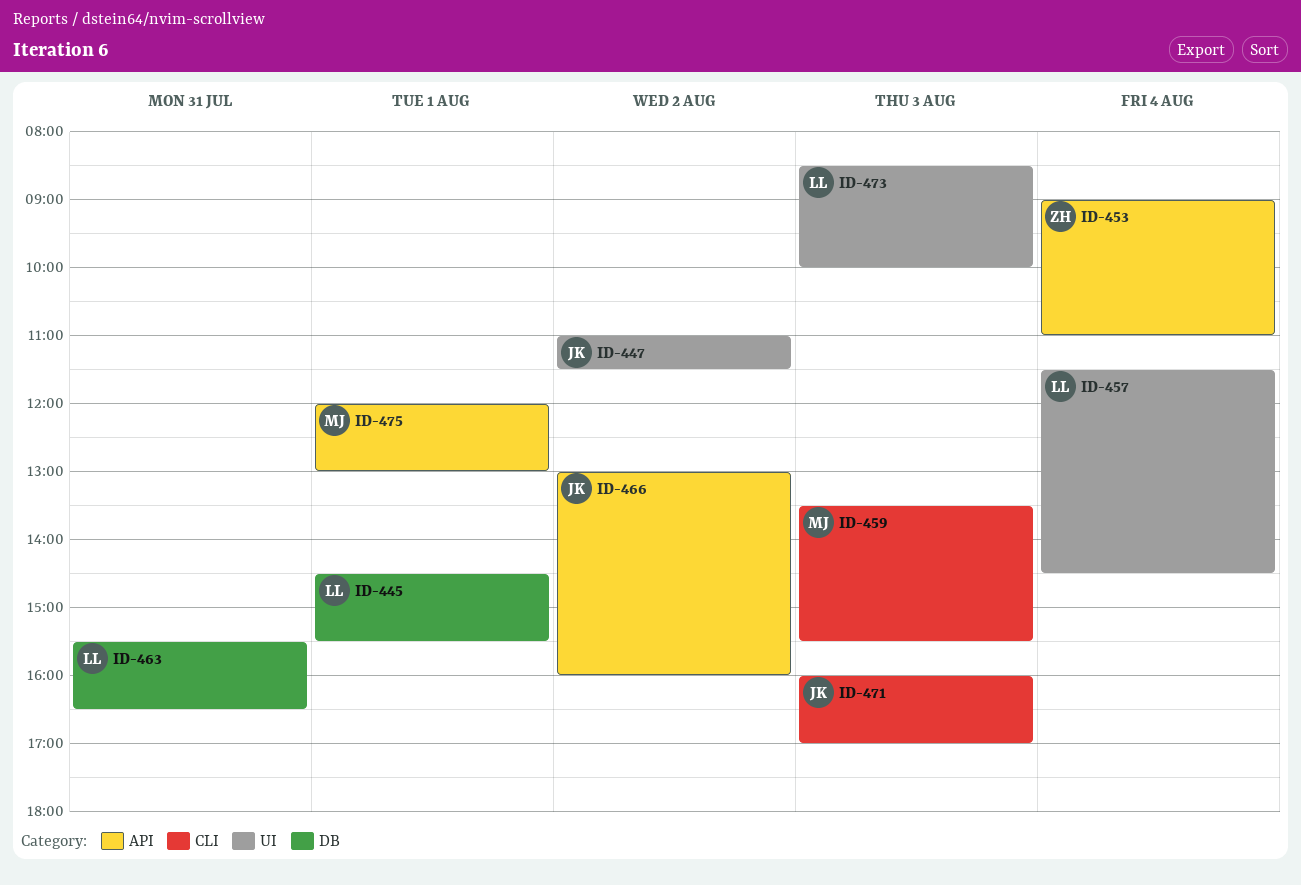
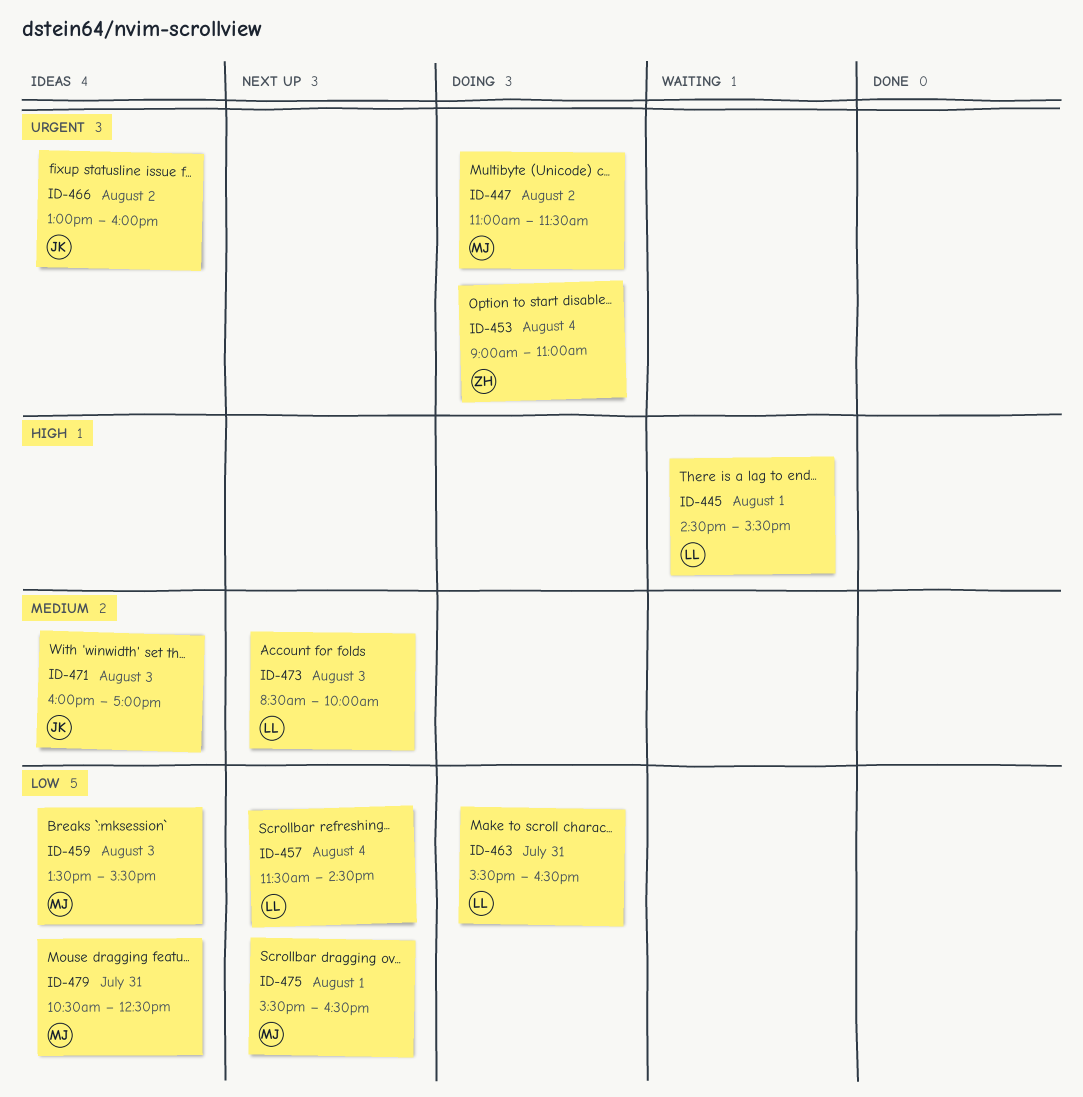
ID-447, owner: JK -> MJ
ID-475, begins: 12:00 -> 15:30
ID-475, ends: 13:00 -> 16:30
ID-479: none -> present

